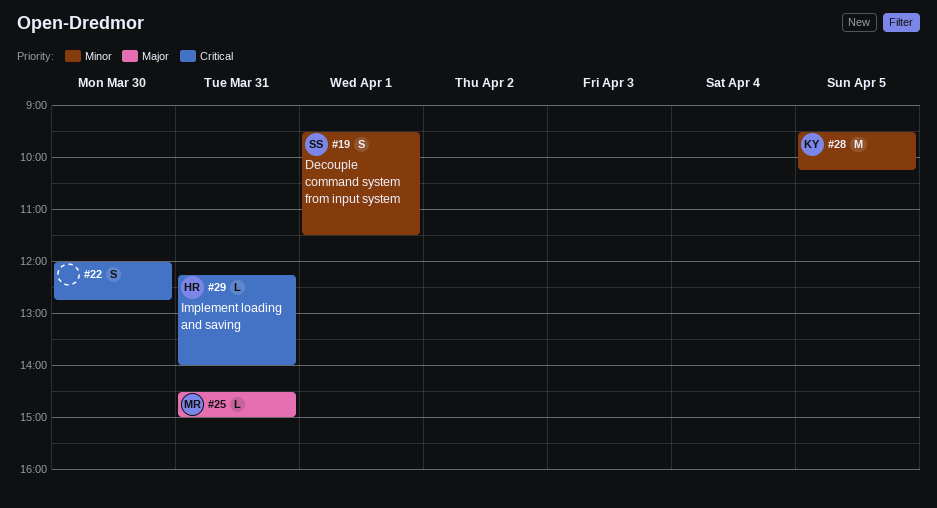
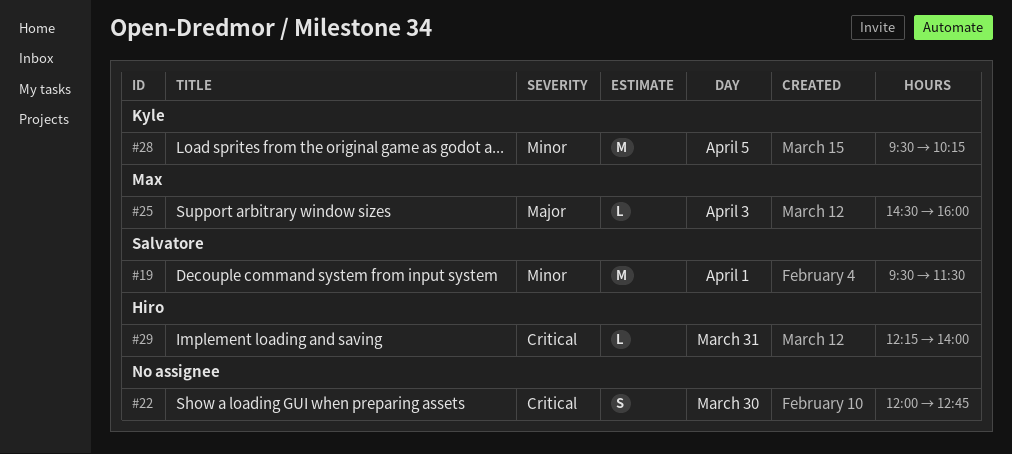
#19, estimate: S -> M
#25, day: Mar 31 -> Apr 3
#25, ends: 15:00 -> 16:00

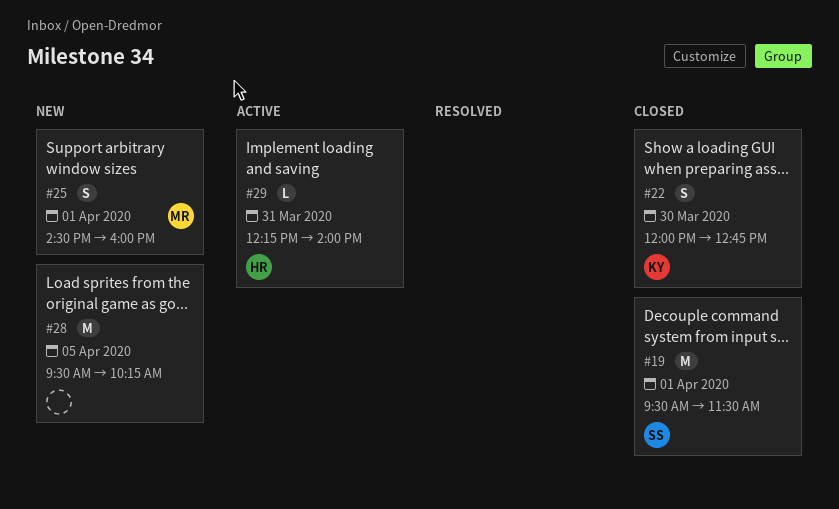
#22, owner: none -> Kyle
#25, estimate: L -> S
#25, day: Apr 3 -> Apr 1
#28, owner: Kyle -> none

